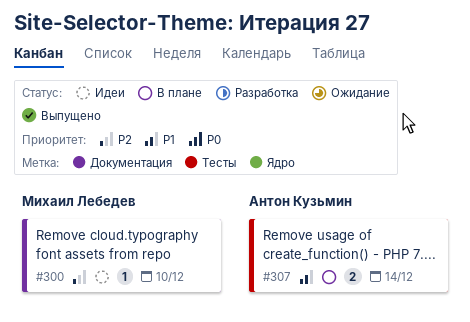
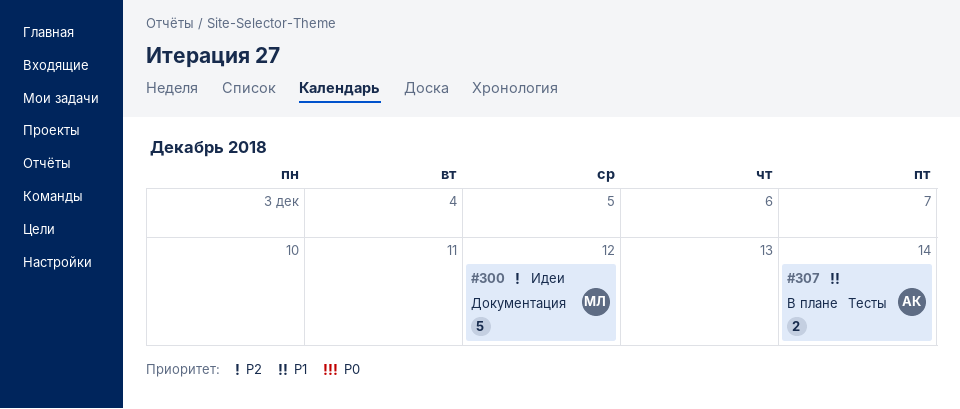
#300, estimate: 1 -> 5
#300, due: Dec 10 -> Dec 12

